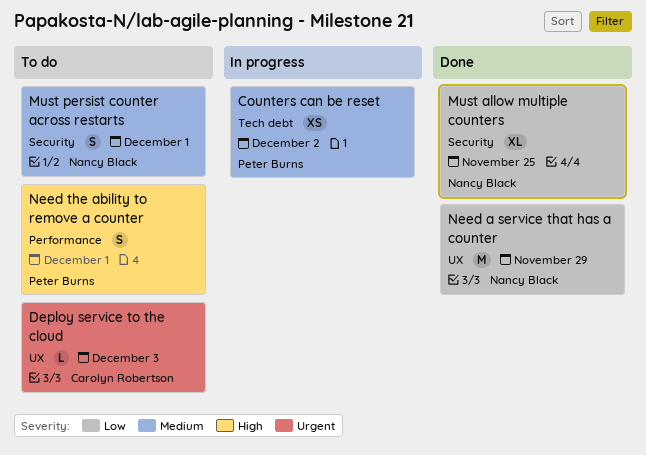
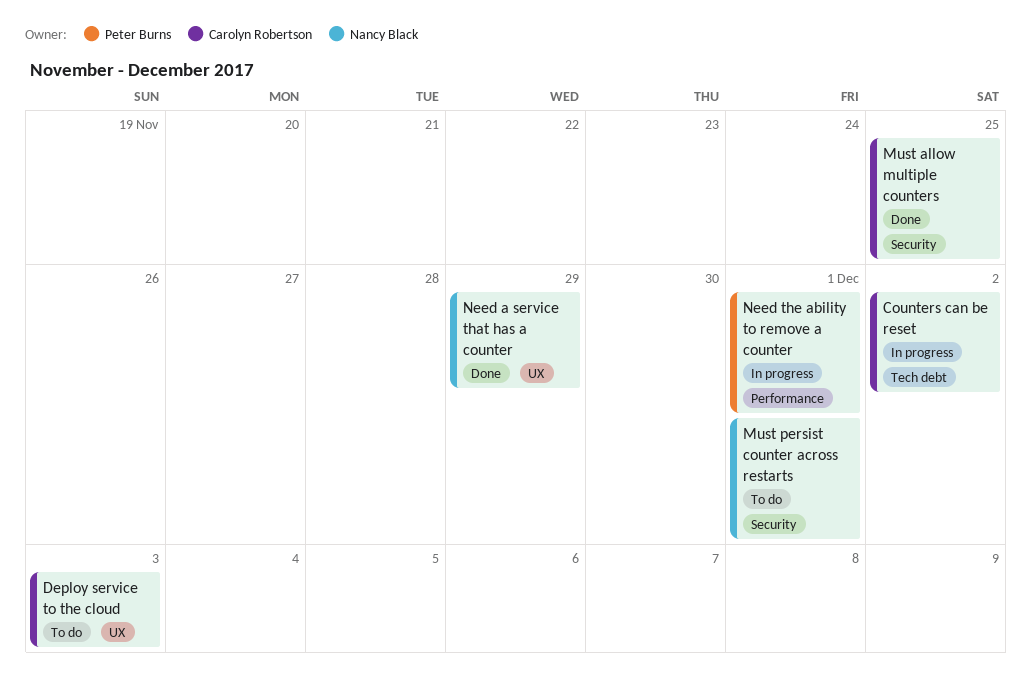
Counters can be reset, owner: Peter Burns -> Carolyn Robertson
Must allow multiple counters, owner: Nancy Black -> Carolyn Robertson
Need the ability to remove a counter, status: To do -> In progress

